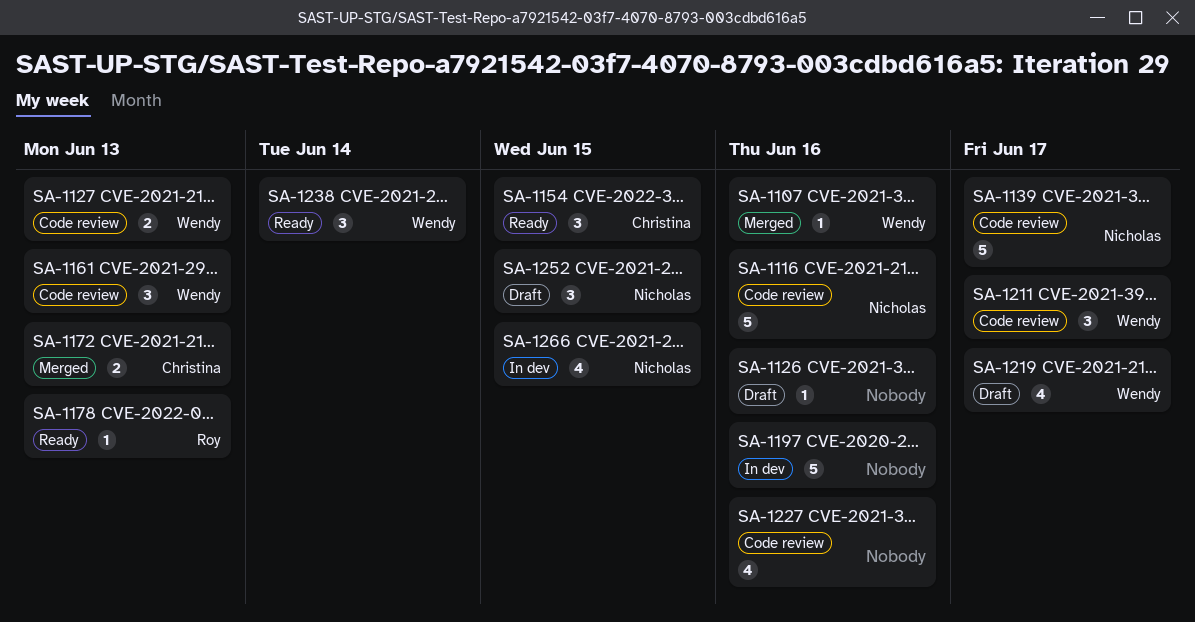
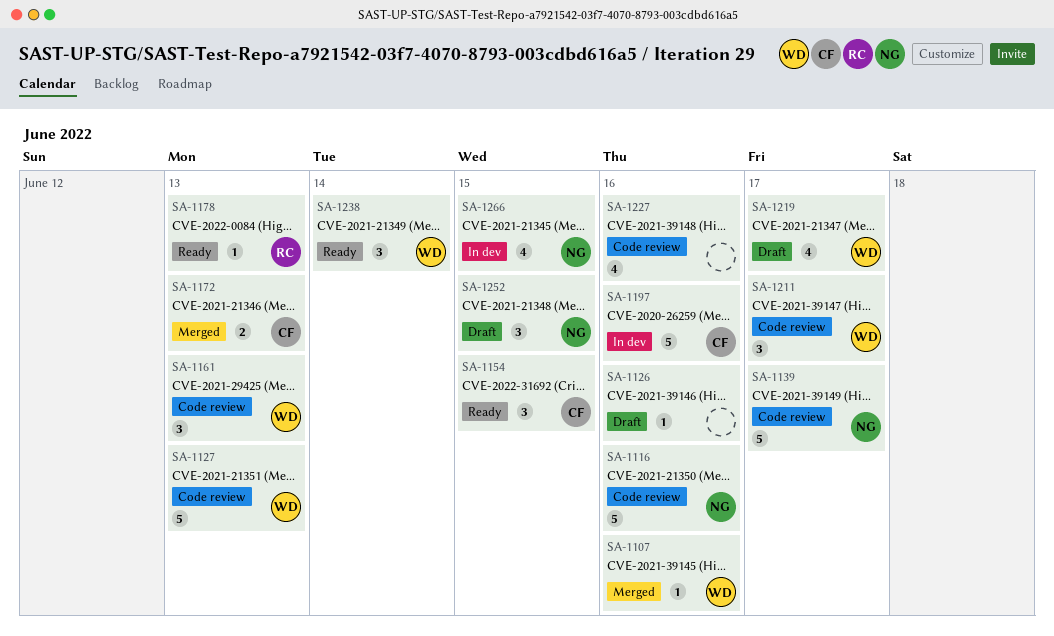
SA-1127, estimate: 2 -> 5
SA-1197, owner: none -> Christina

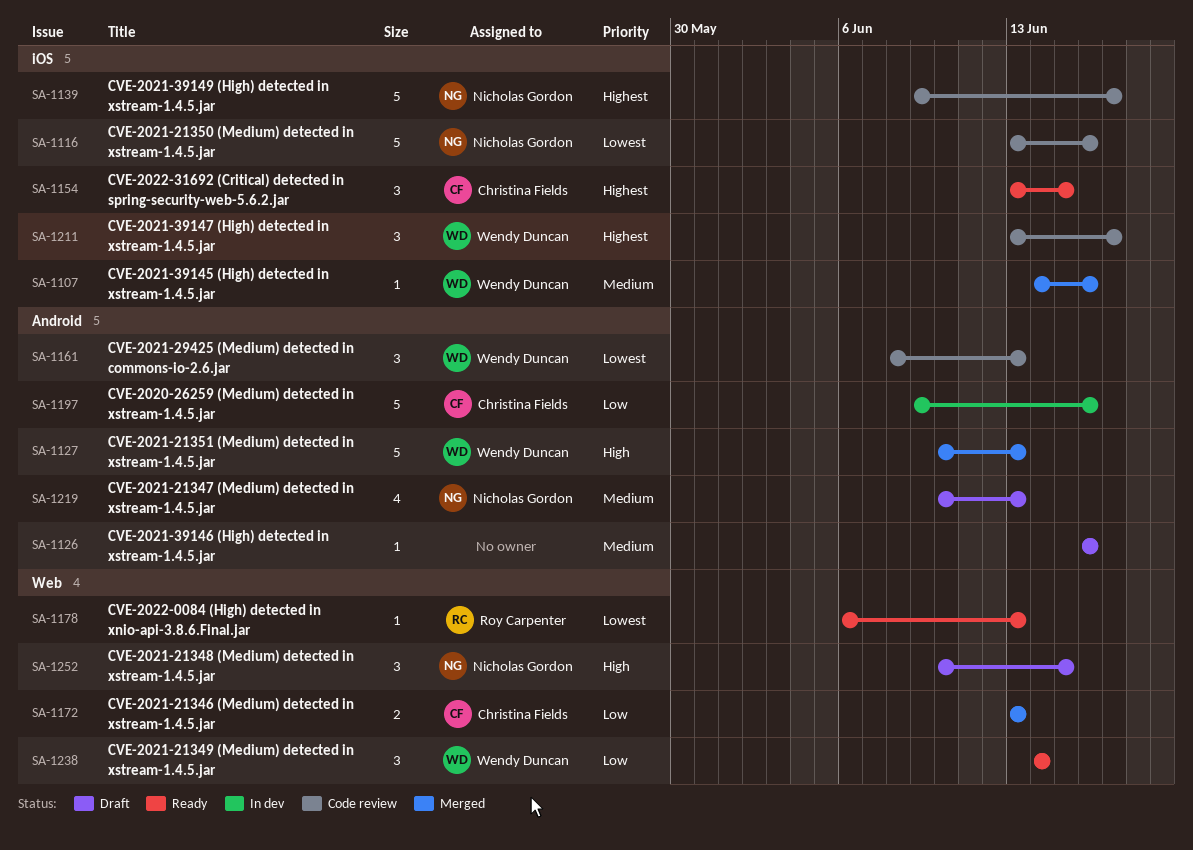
SA-1127, status: Code review -> Merged
SA-1219, owner: Wendy Duncan -> Nicholas Gordon
SA-1219, due: Jun 17 -> Jun 13
SA-1227: present -> none
SA-1266: present -> none

